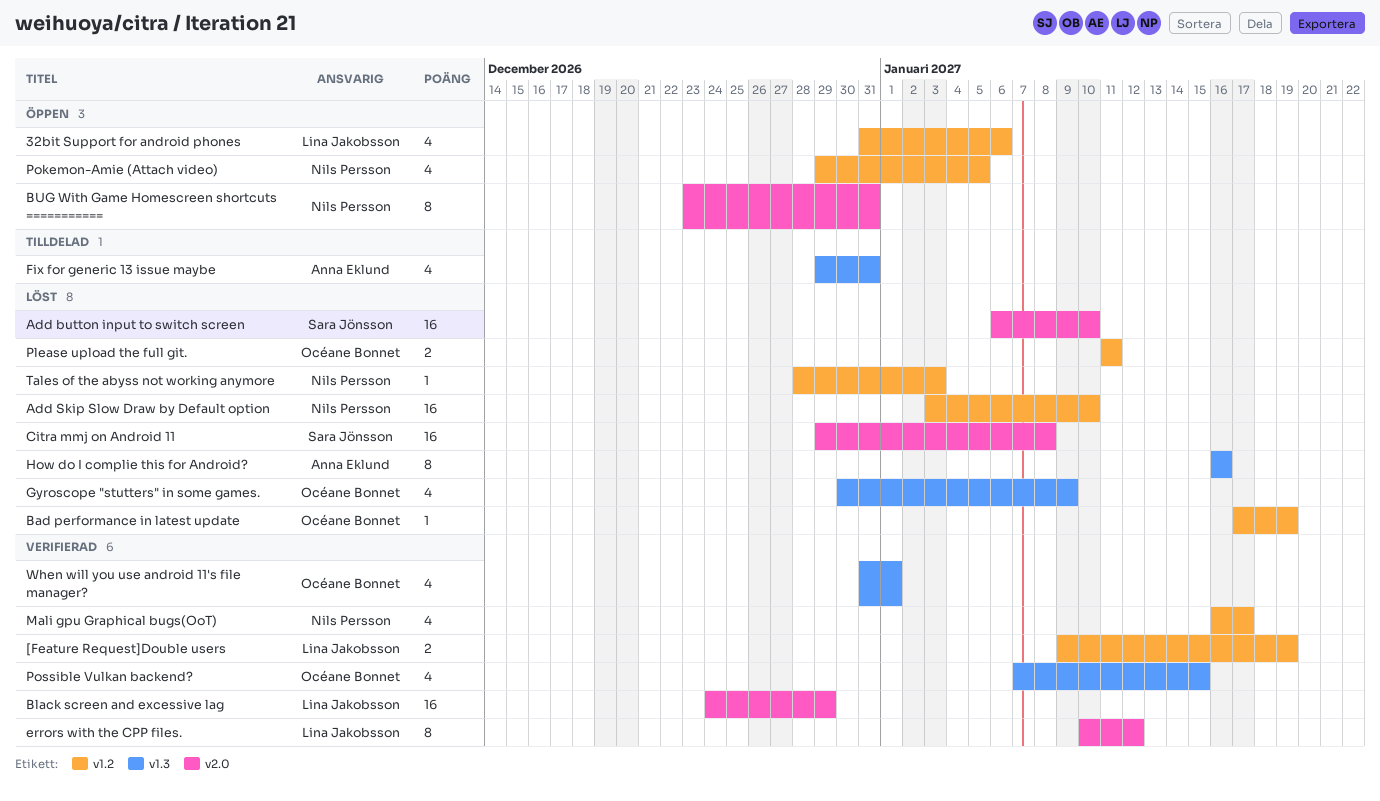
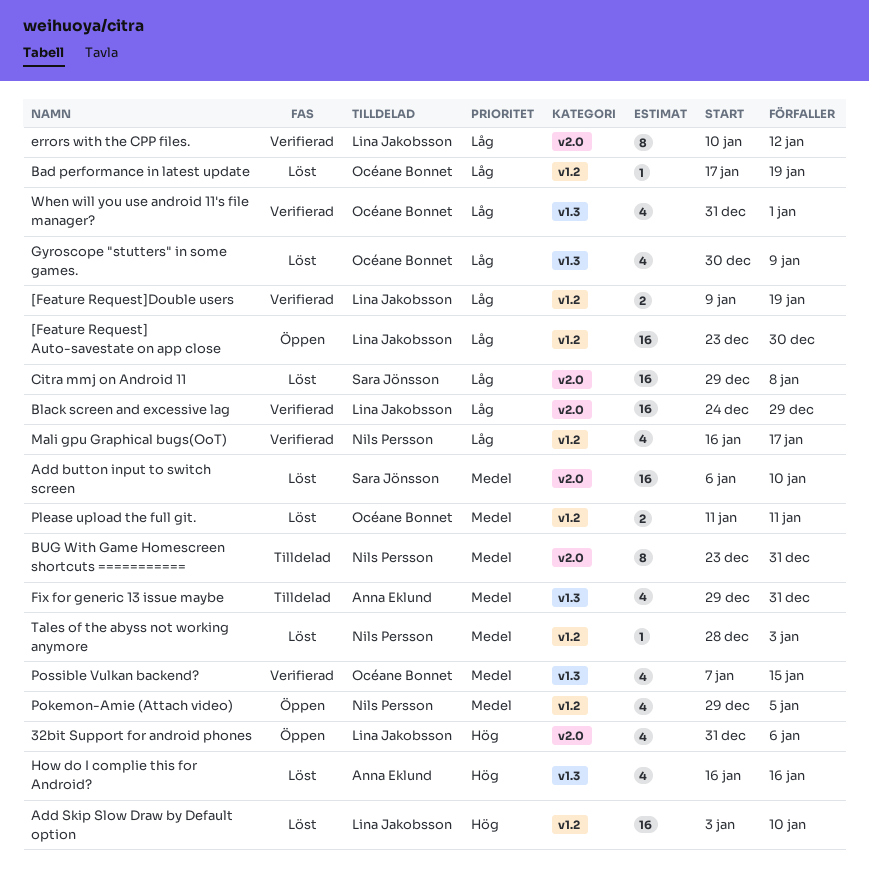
32bit Support for android phones, label: v1.2 -> v2.0
[Feature Request] Auto-savestate on app close: none -> present
Add Skip Slow Draw by Default option, owner: Nils Persson -> Lina Jakobsson
BUG With Game Homescreen shortcuts ===========, status: Öppen -> Tilldelad
How do I complie this for Android?, estimate: 8 -> 4

